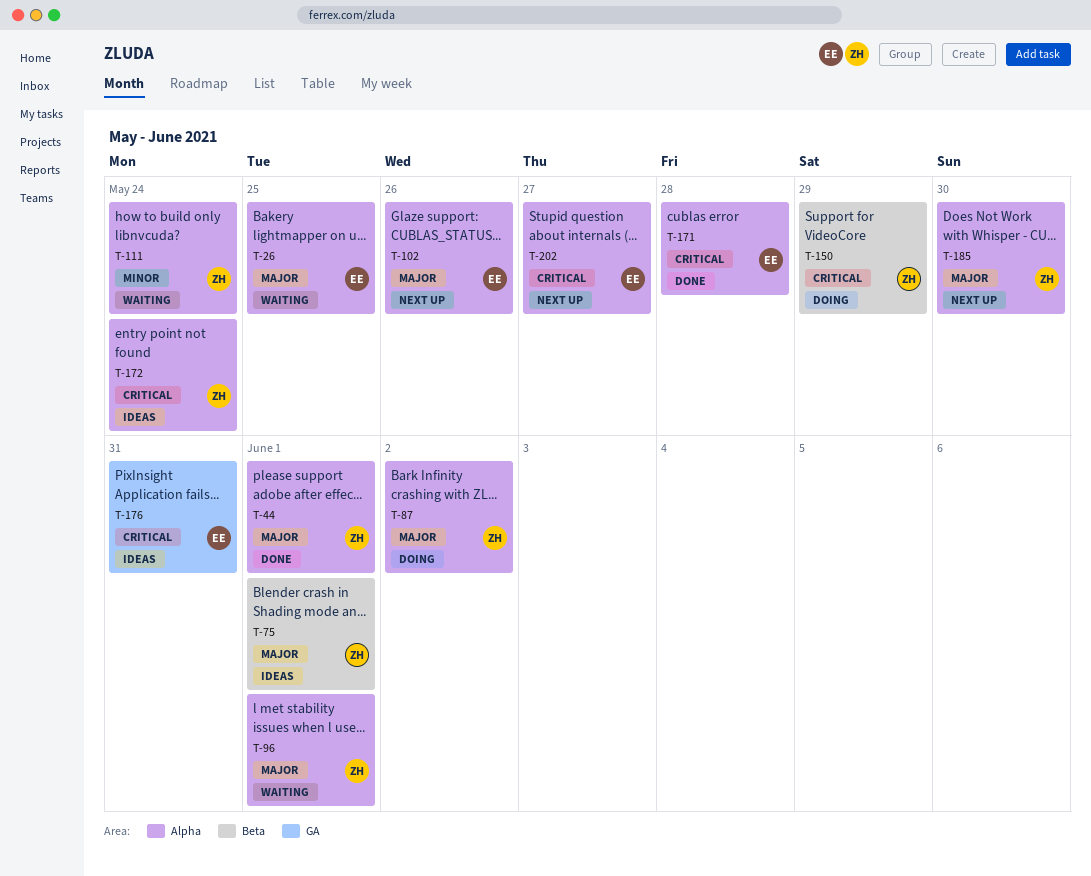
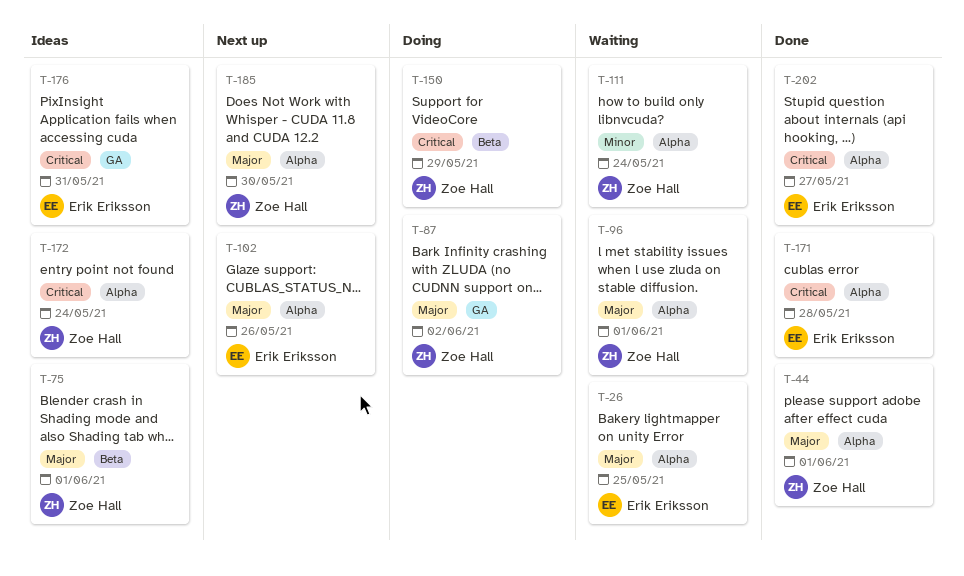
T-87, label: Alpha -> GA
T-202, status: Next up -> Done

